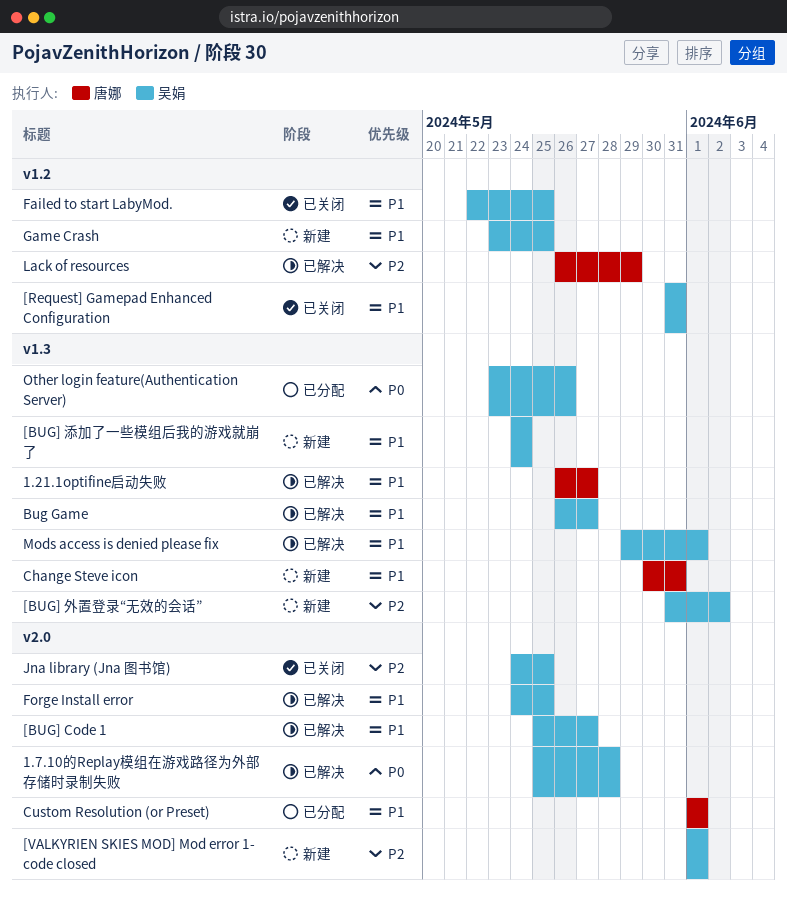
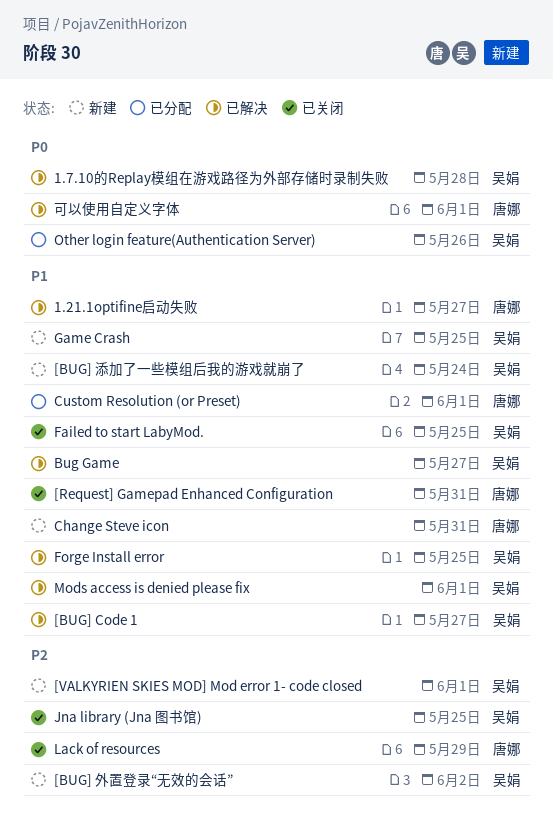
[Request] Gamepad Enhanced Configuration, owner: 吴娟 -> 唐娜
Lack of resources, status: 已解决 -> 已关闭
可以使用自定义字体: none -> present

